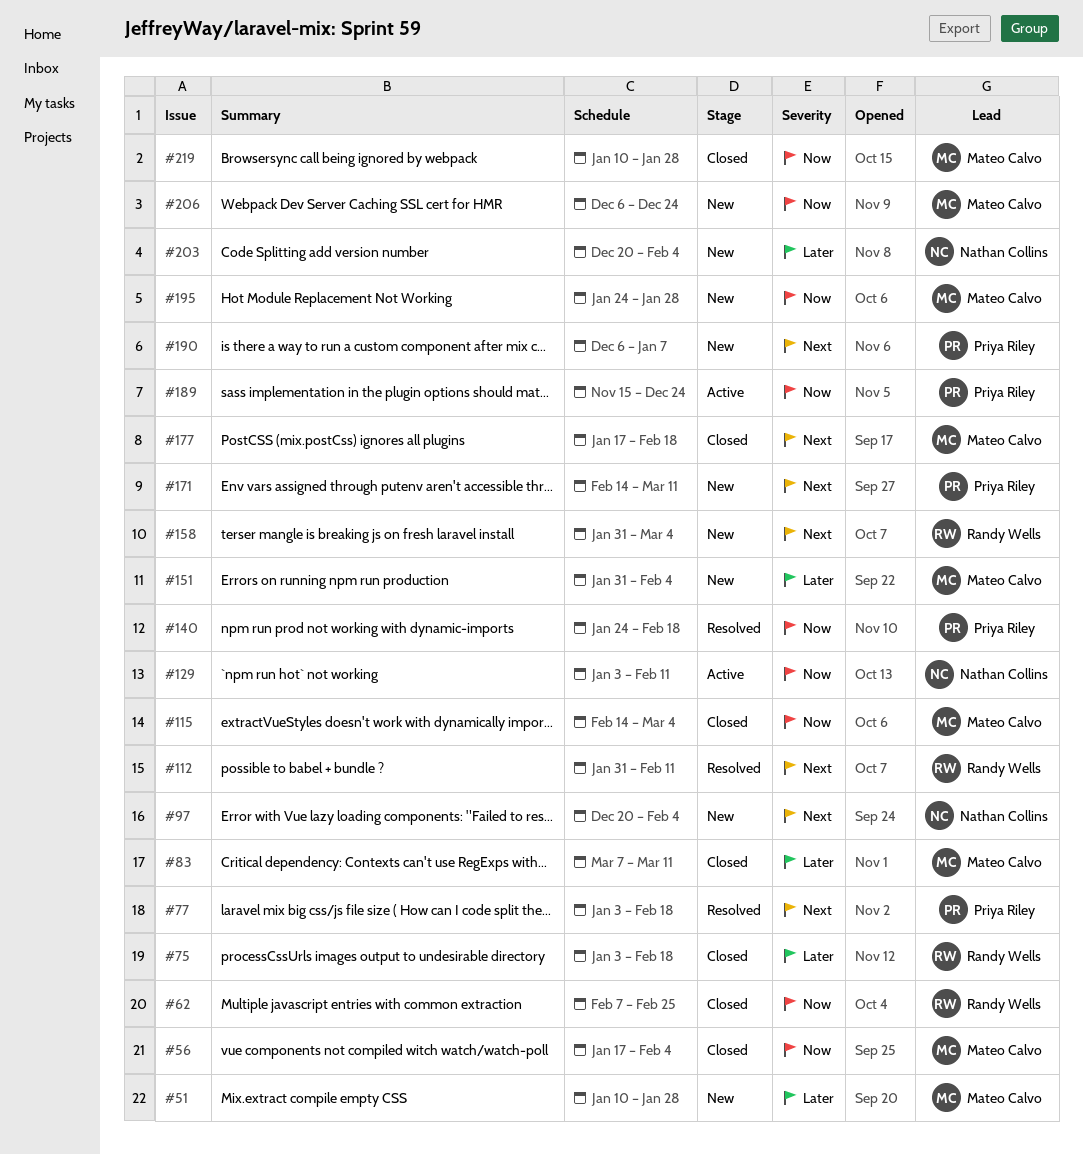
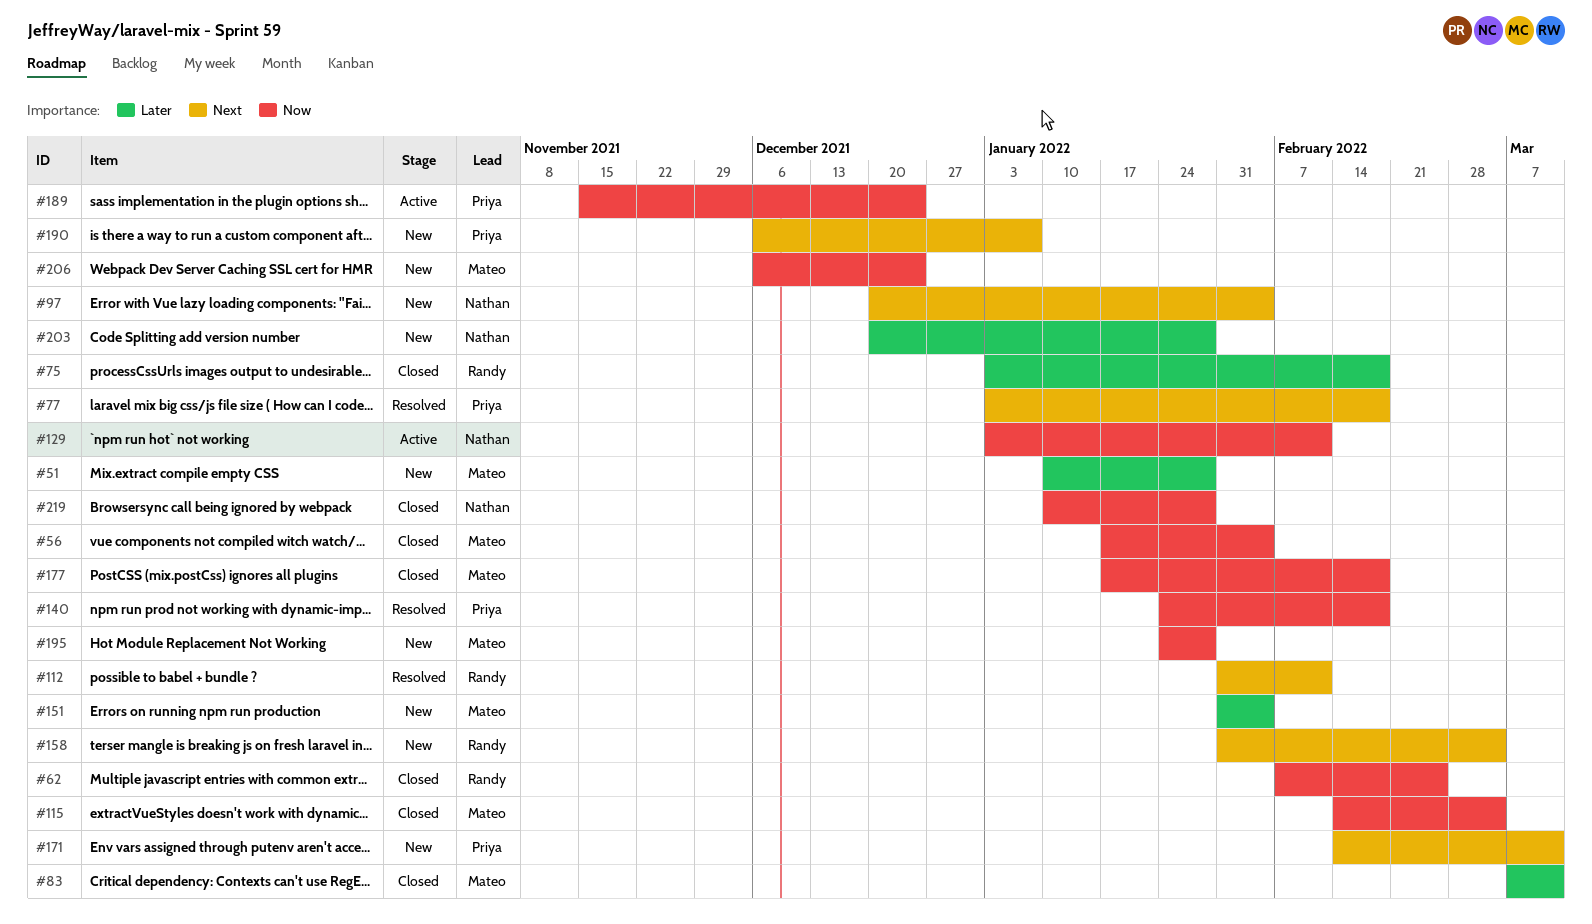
#177, priority: Next -> Now
#203, due: Feb 4 -> Jan 28
#219, owner: Mateo Calvo -> Nathan Collins

